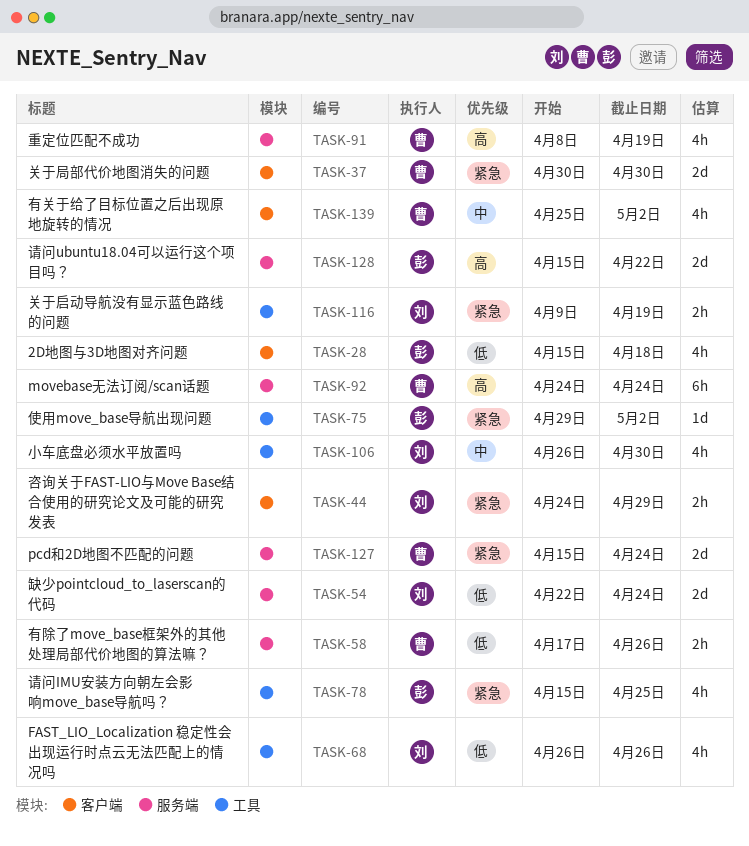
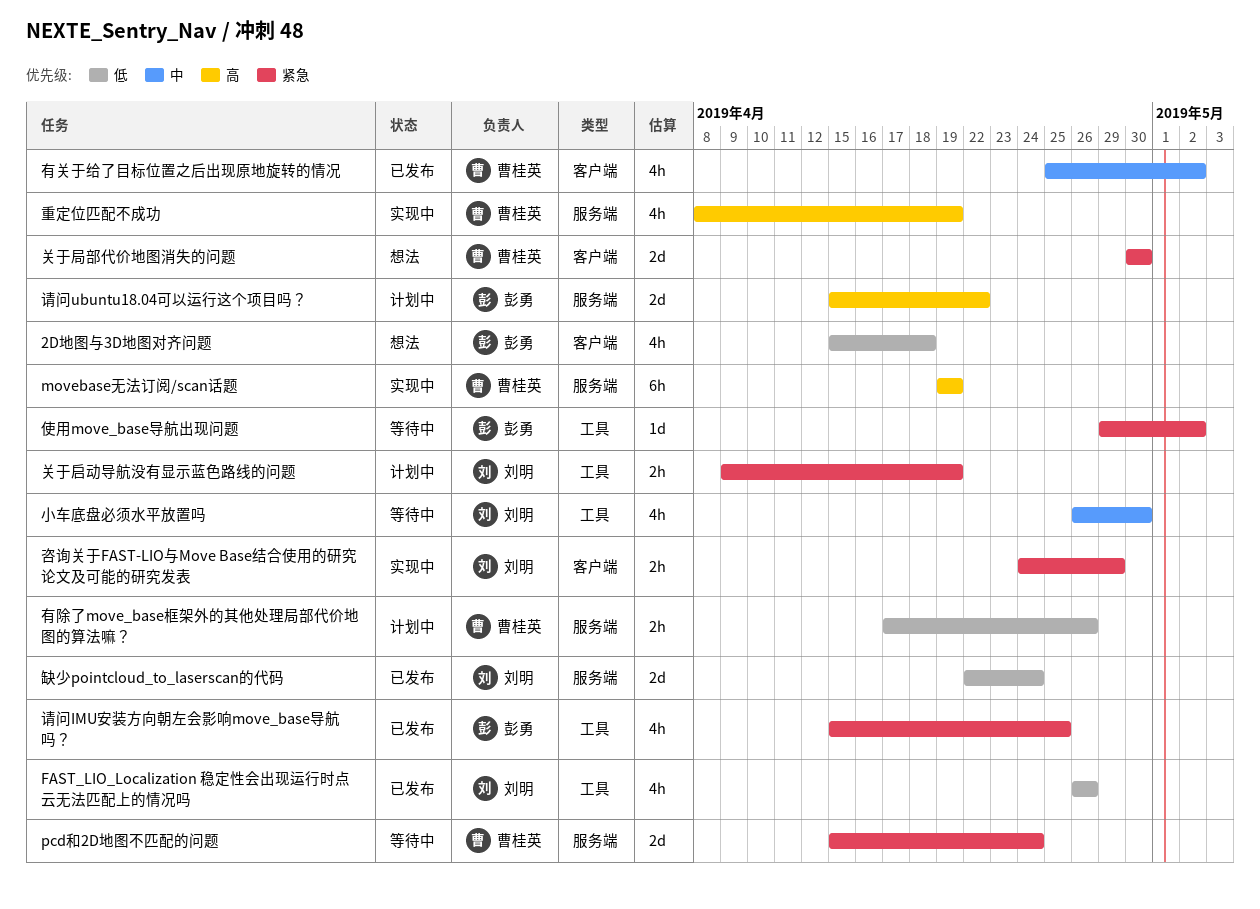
movebase无法订阅/scan话题, start: Apr 24 -> Apr 19
movebase无法订阅/scan话题, due: Apr 24 -> Apr 19

